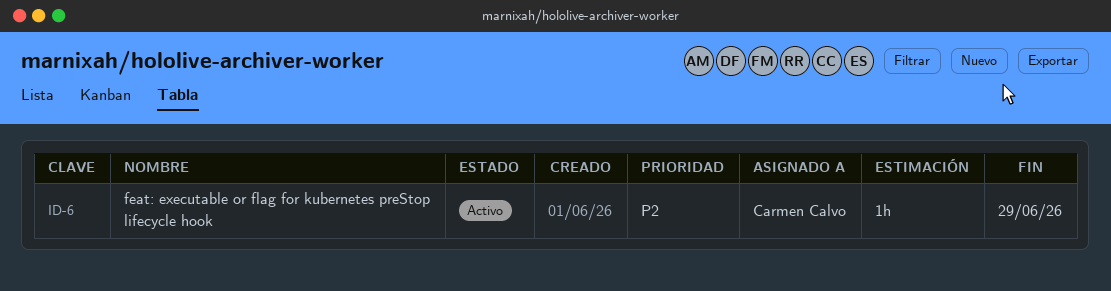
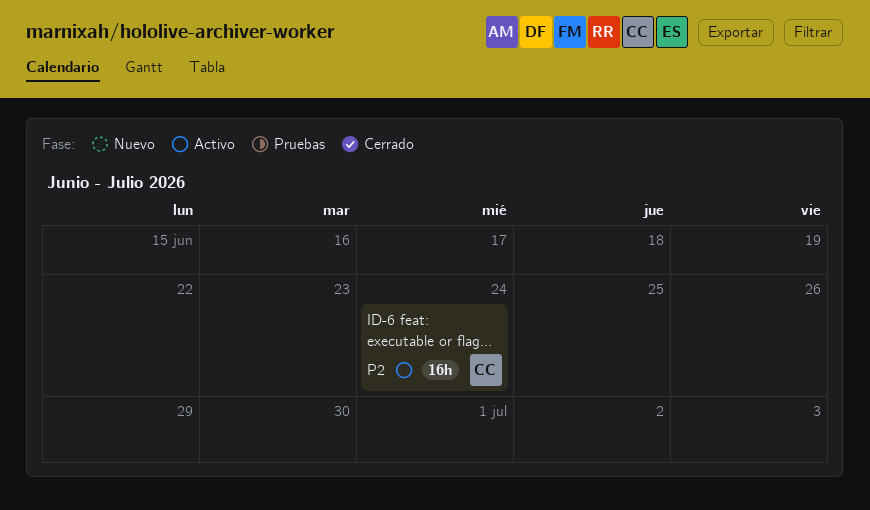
ID-6, estimate: 1h -> 16h
ID-6, due: Jun 29 -> Jun 24

